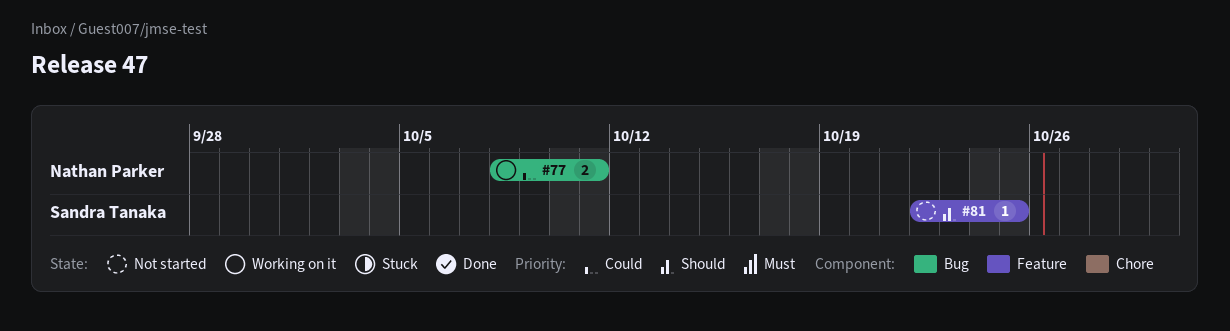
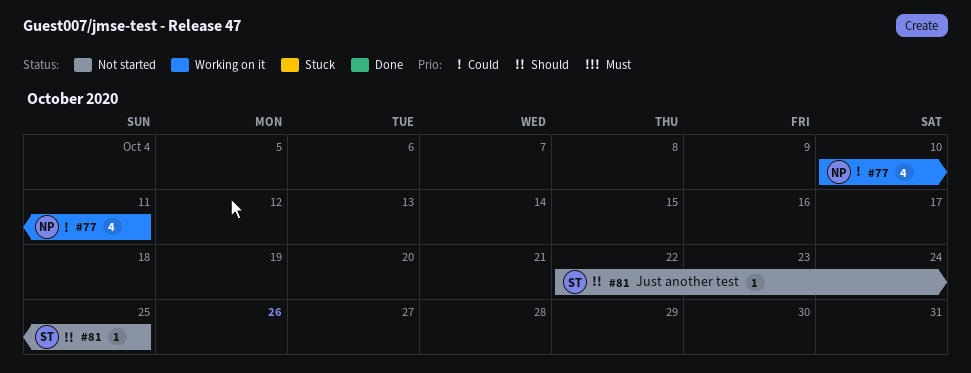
#77, estimate: 2 -> 4
#77, start: Oct 8 -> Oct 10

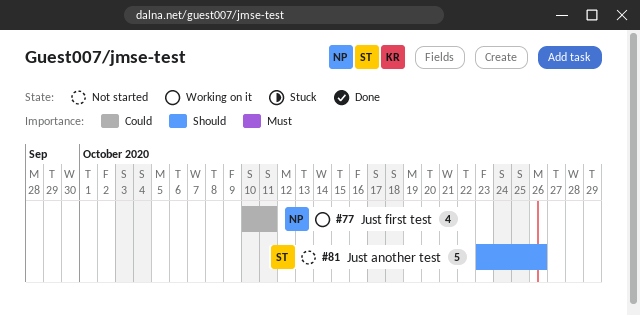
#81, estimate: 1 -> 5
#81, start: Oct 22 -> Oct 23
#81, due: Oct 25 -> Oct 26

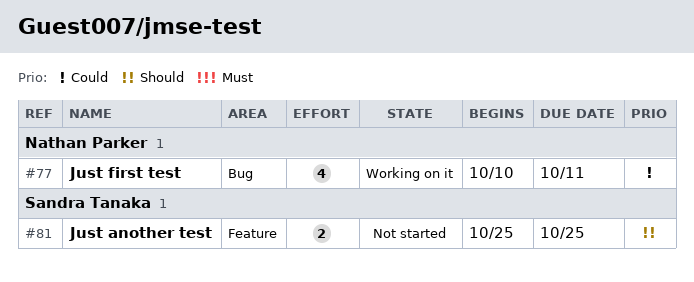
#81, estimate: 5 -> 2
#81, start: Oct 23 -> Oct 25
#81, due: Oct 26 -> Oct 25

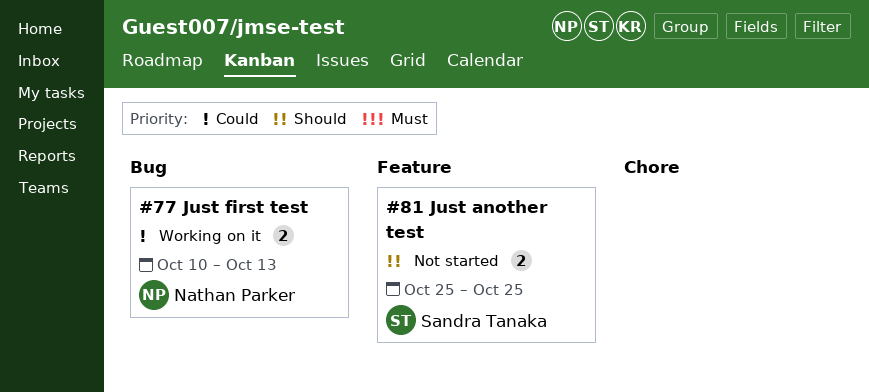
#77, estimate: 4 -> 2
#77, due: Oct 11 -> Oct 13

